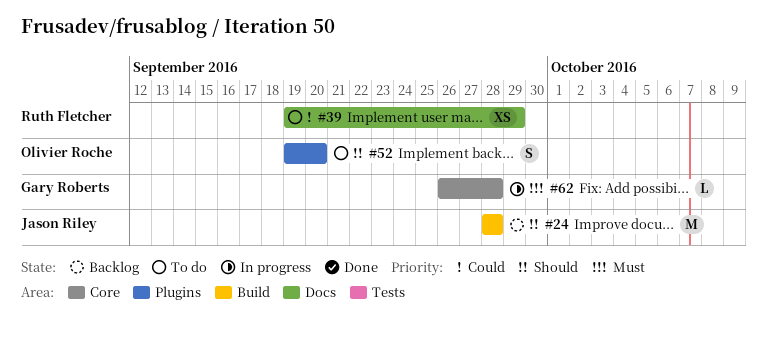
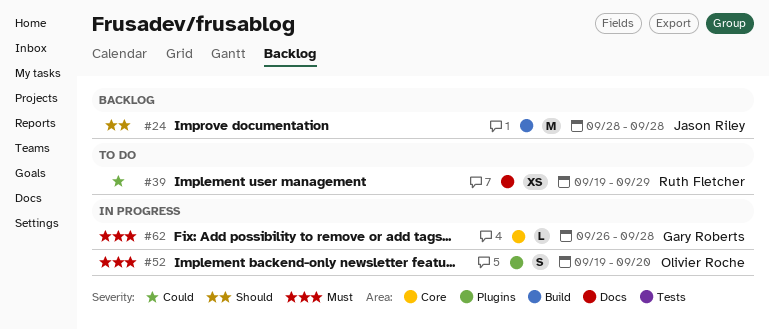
#52, status: To do -> In progress
#52, priority: Should -> Must

